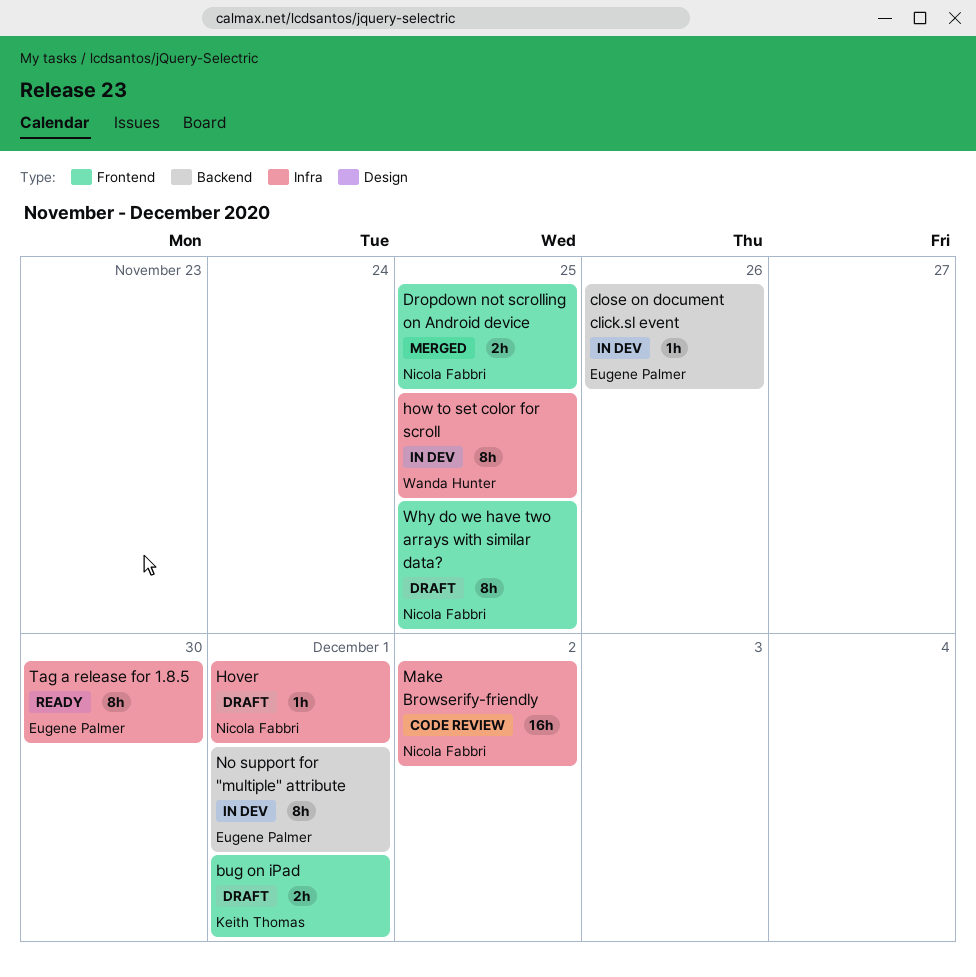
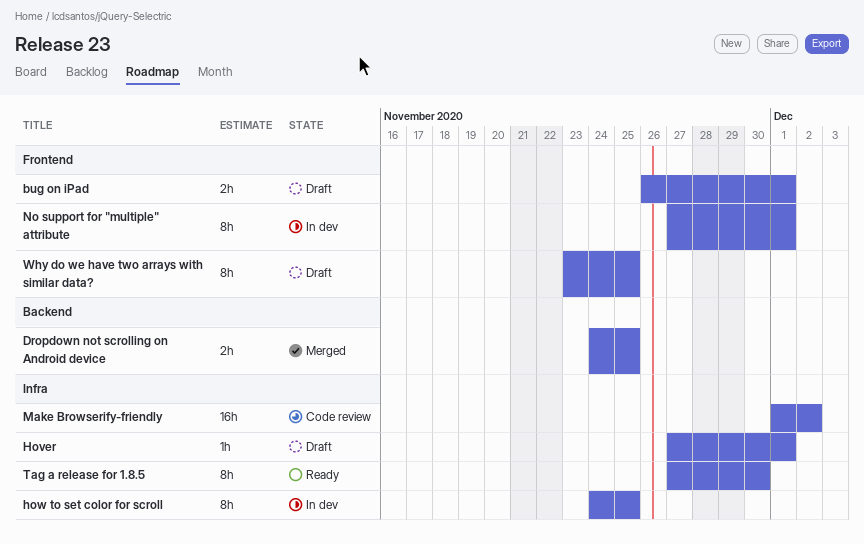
close on document click.sl event: present -> none
Dropdown not scrolling on Android device, label: Frontend -> Backend
No support for "multiple" attribute, label: Backend -> Frontend

